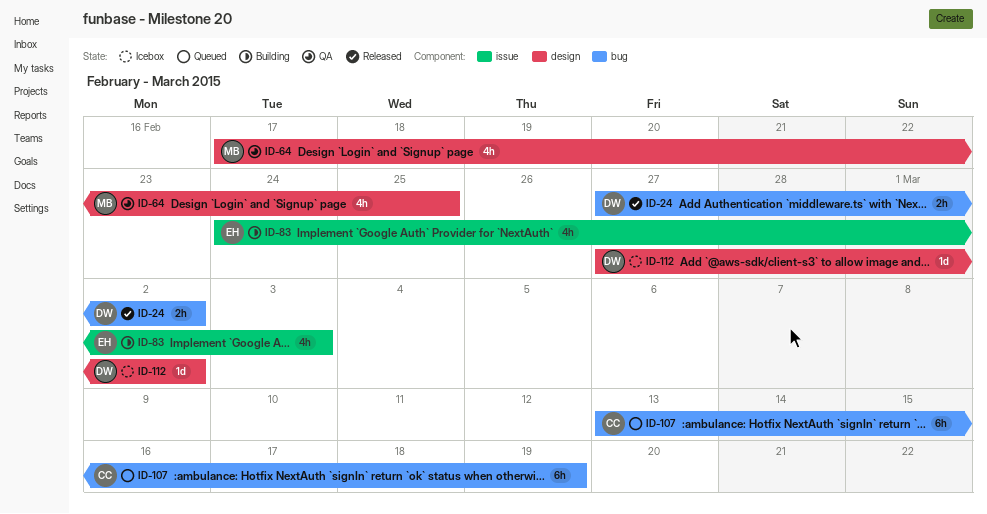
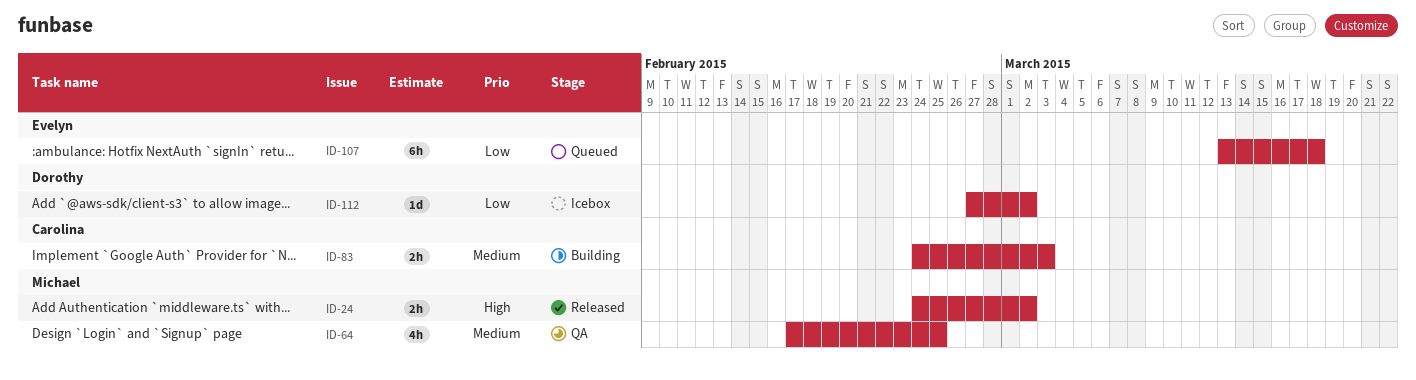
ID-24, owner: Dorothy -> Michael
ID-24, start: Feb 27 -> Feb 24
ID-83, owner: Evelyn -> Carolina
ID-83, estimate: 4h -> 2h
ID-107, owner: Carolina -> Evelyn
ID-107, due: Mar 19 -> Mar 18

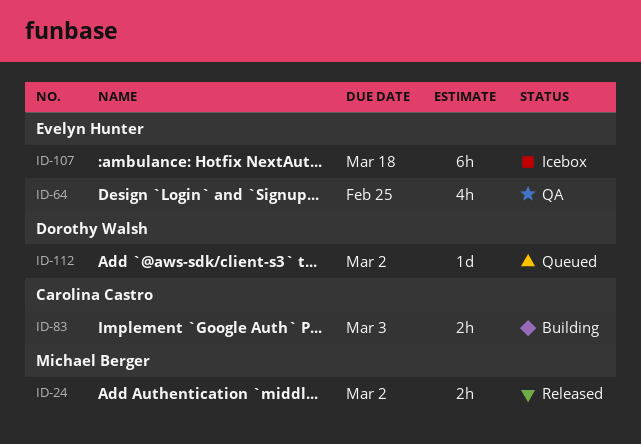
ID-64, owner: Michael Berger -> Evelyn Hunter
ID-107, status: Queued -> Icebox
ID-112, status: Icebox -> Queued

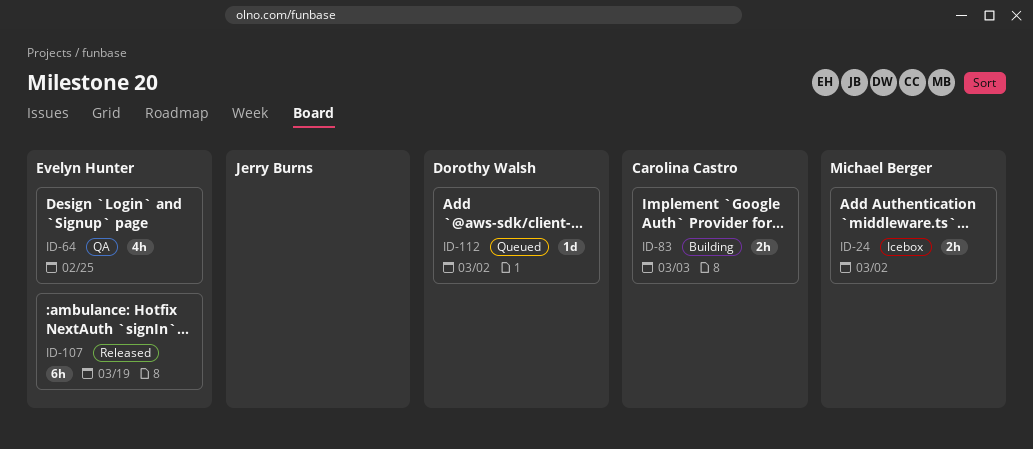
ID-24, status: Released -> Icebox
ID-107, status: Icebox -> Released
ID-107, due: Mar 18 -> Mar 19

